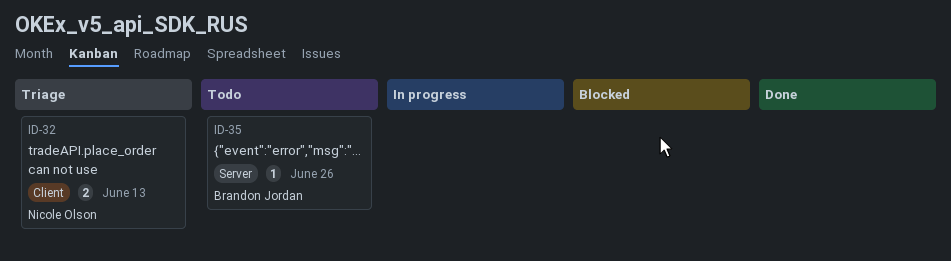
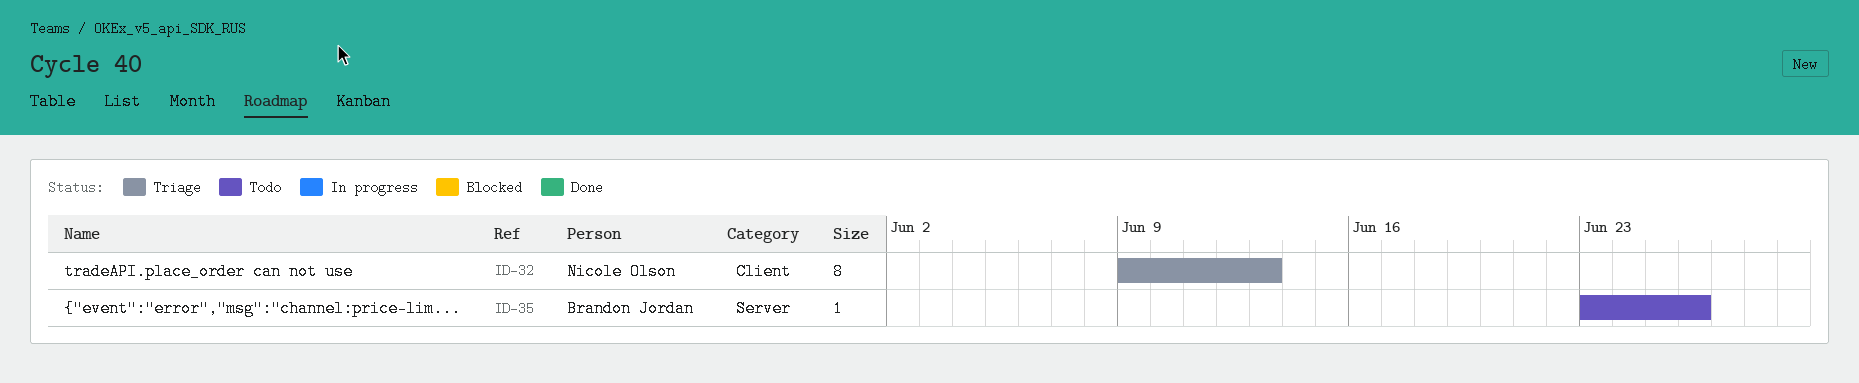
ID-32, estimate: 2 -> 8

